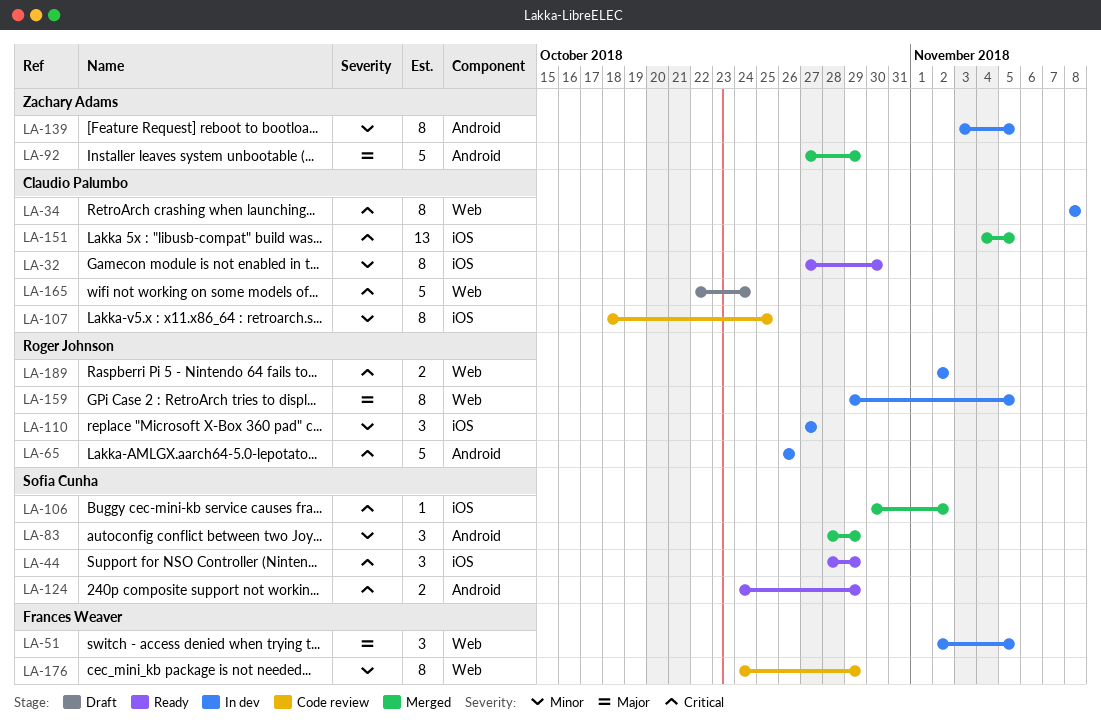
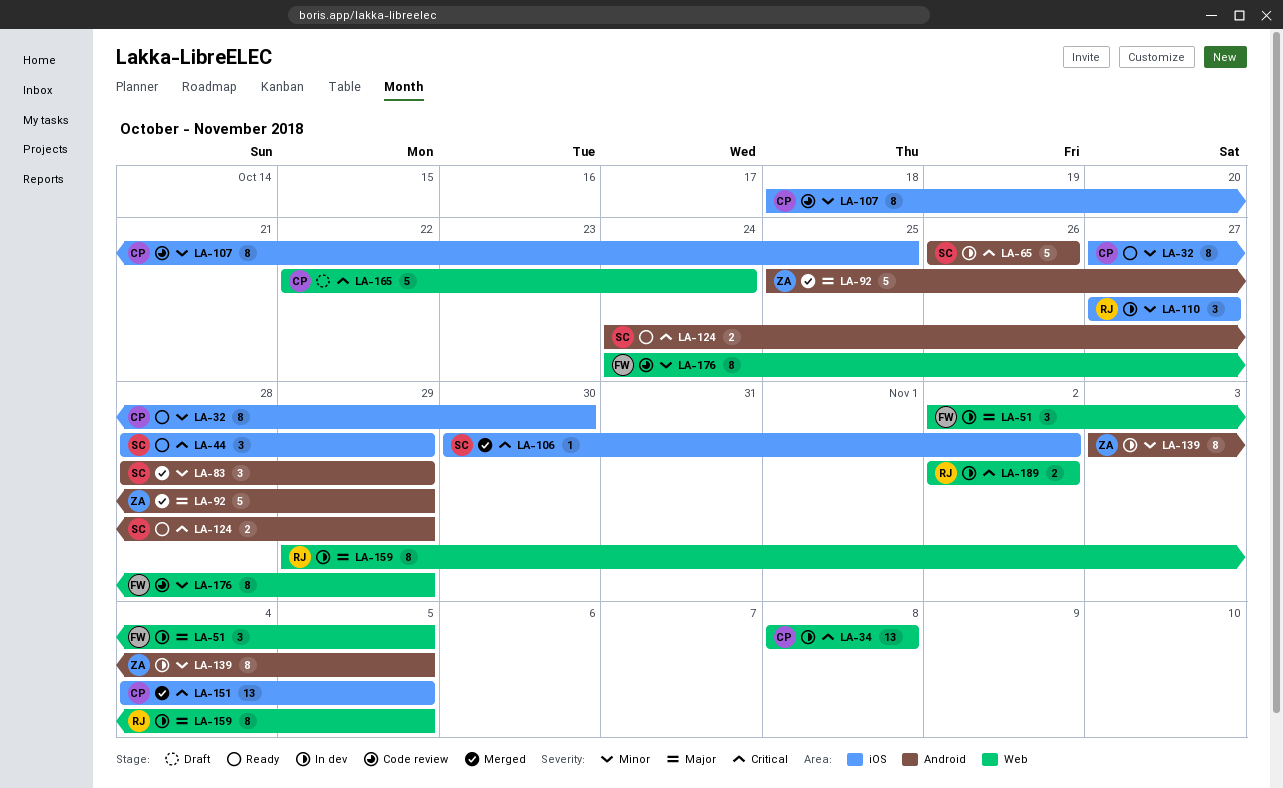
LA-34, estimate: 8 -> 13
LA-65, owner: Roger Johnson -> Sofia Cunha
LA-92, start: Oct 27 -> Oct 25

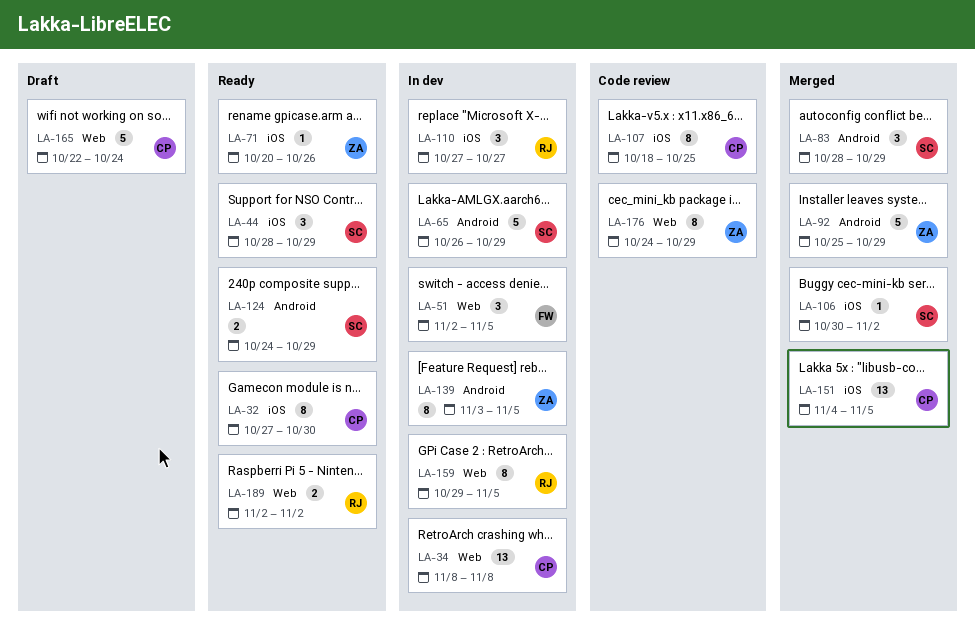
LA-65, due: Oct 26 -> Oct 29
LA-71: none -> present
LA-176, owner: FW -> ZA
LA-189, status: In dev -> Ready

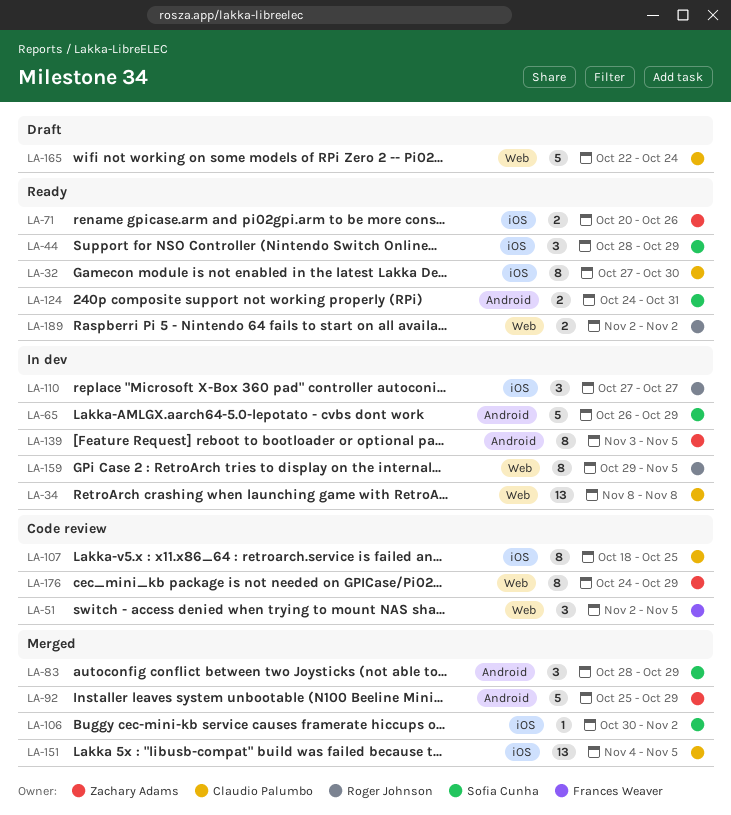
LA-51, status: In dev -> Code review
LA-71, estimate: 1 -> 2
LA-124, due: Oct 29 -> Oct 31

